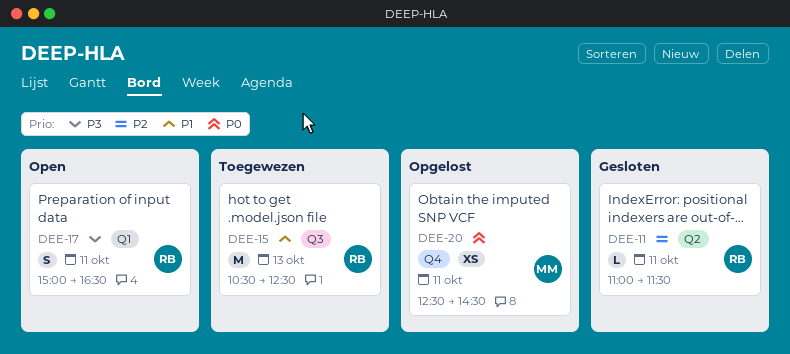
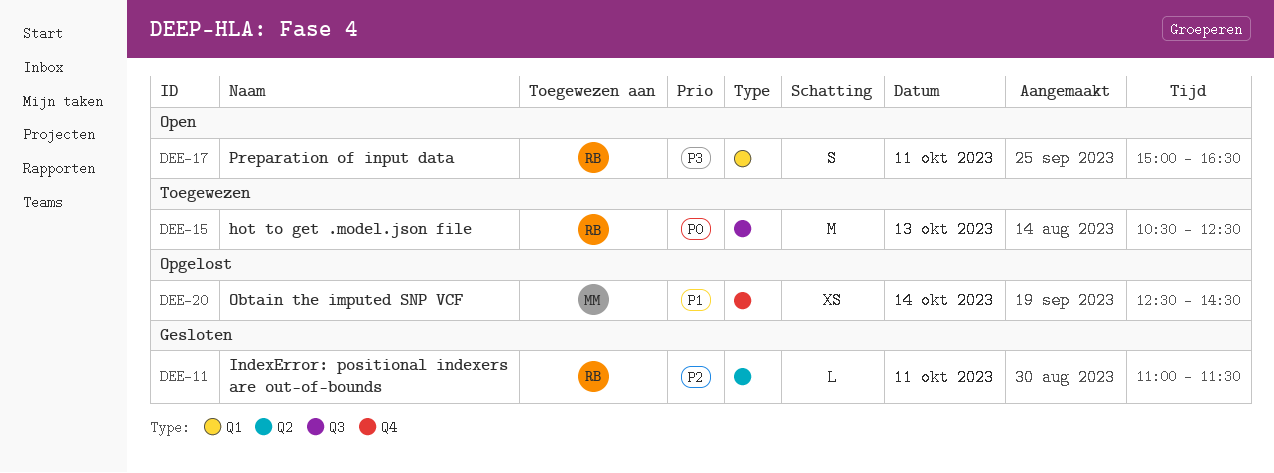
DEE-15, priority: P1 -> P0
DEE-20, priority: P0 -> P1
DEE-20, day: Oct 11 -> Oct 14

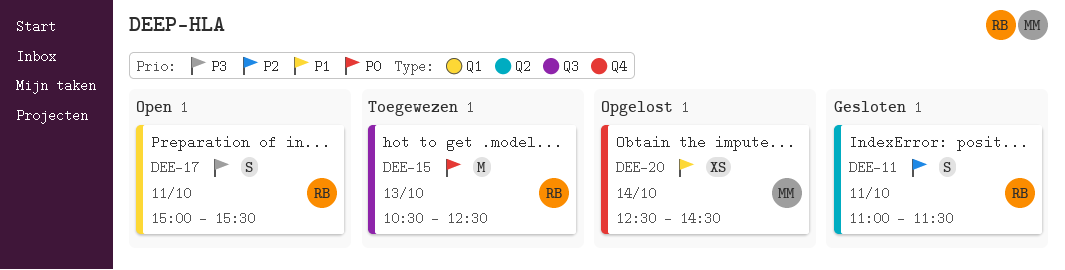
DEE-11, estimate: L -> S
DEE-17, ends: 16:30 -> 15:30

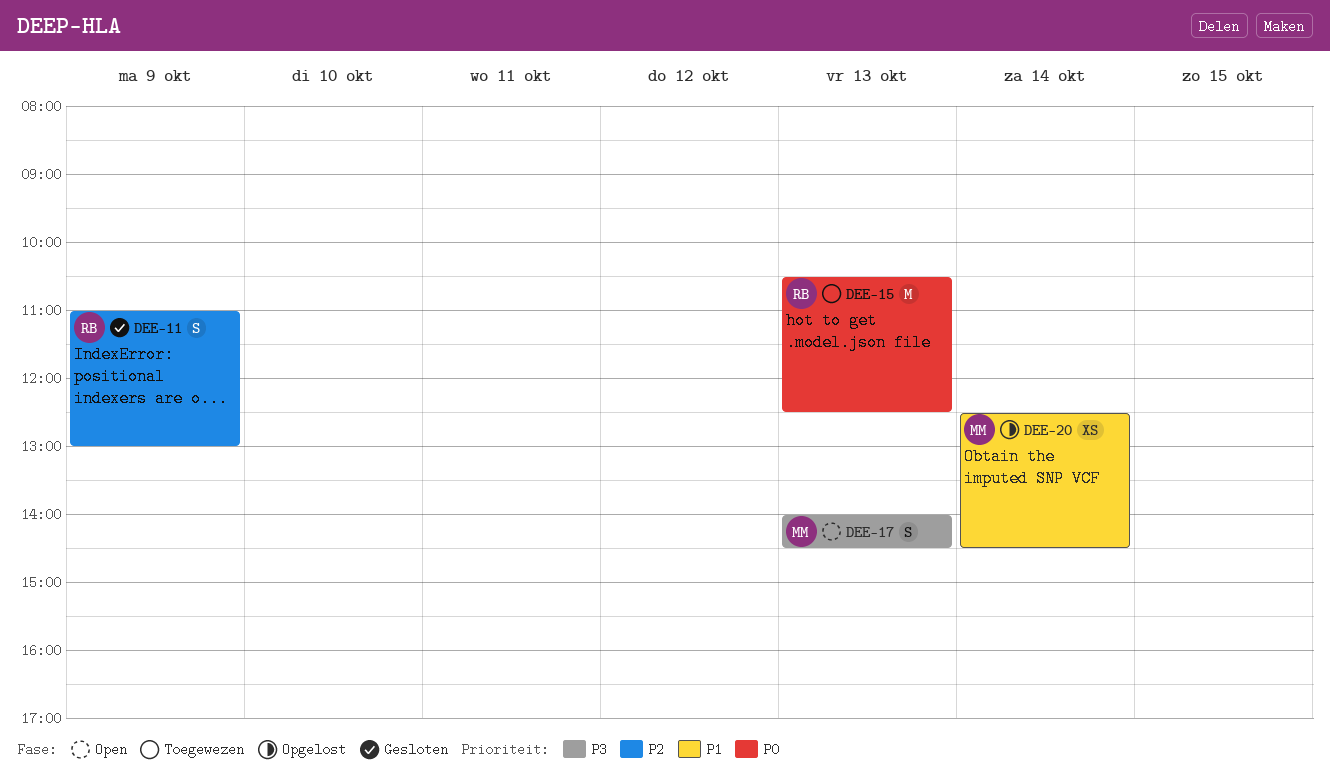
DEE-11, day: Oct 11 -> Oct 9
DEE-11, ends: 11:30 -> 13:00
DEE-17, owner: RB -> MM
DEE-17, day: Oct 11 -> Oct 13
DEE-17, begins: 15:00 -> 14:00
DEE-17, ends: 15:30 -> 14:30

